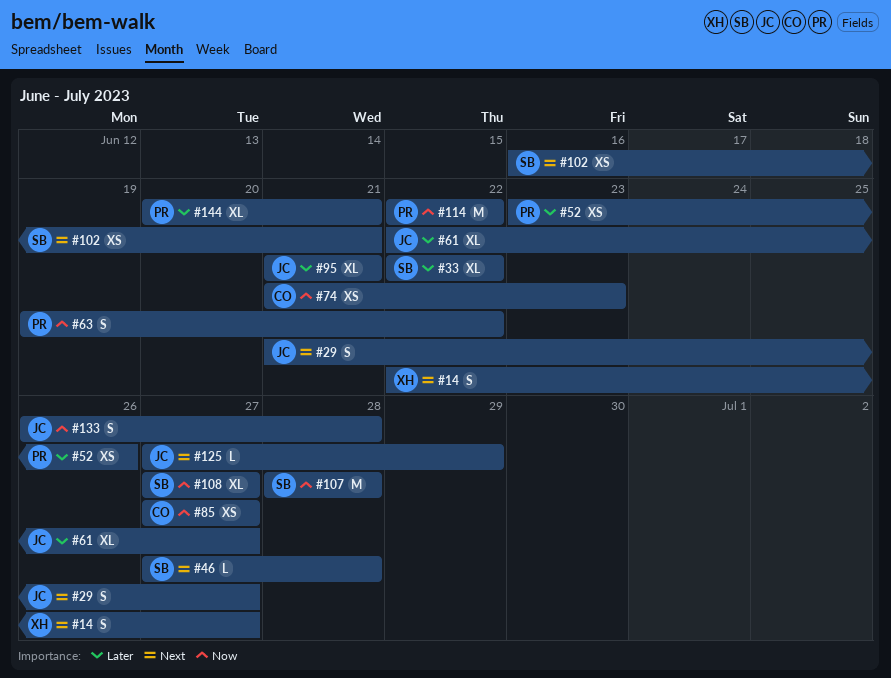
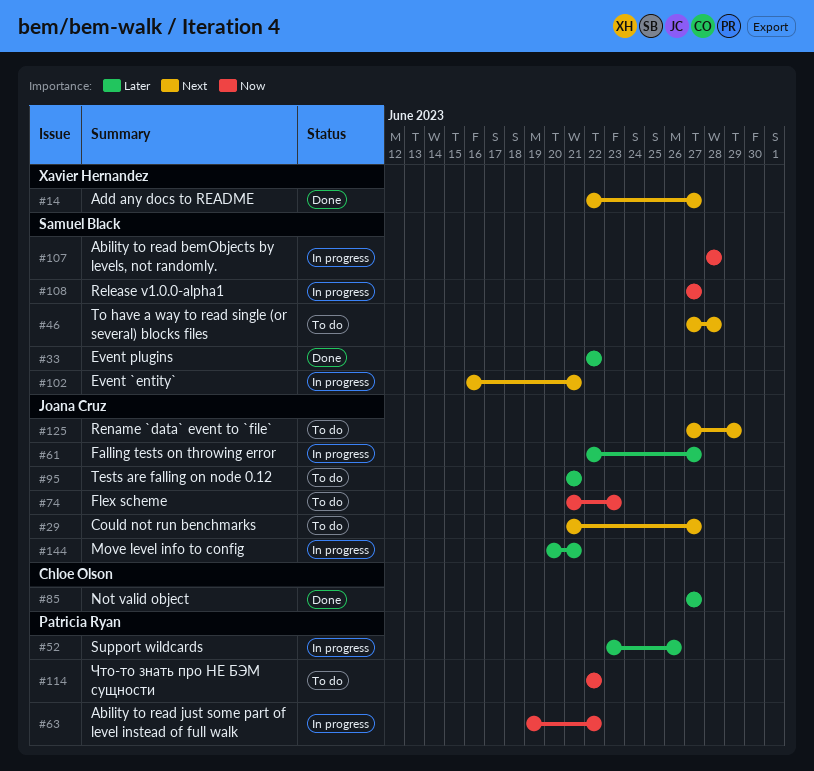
#74, owner: Chloe Olson -> Joana Cruz
#85, priority: Now -> Later
#133: present -> none
#144, owner: Patricia Ryan -> Joana Cruz

